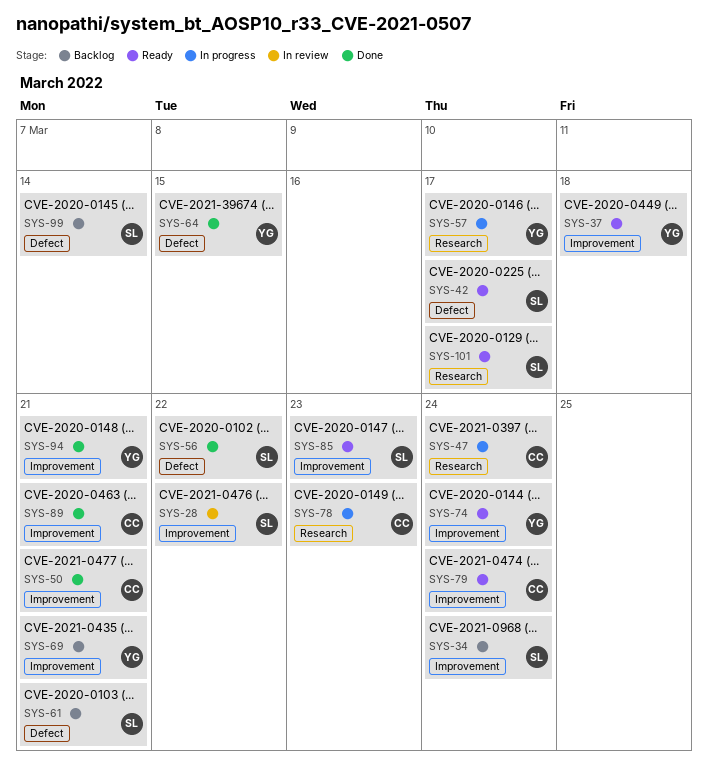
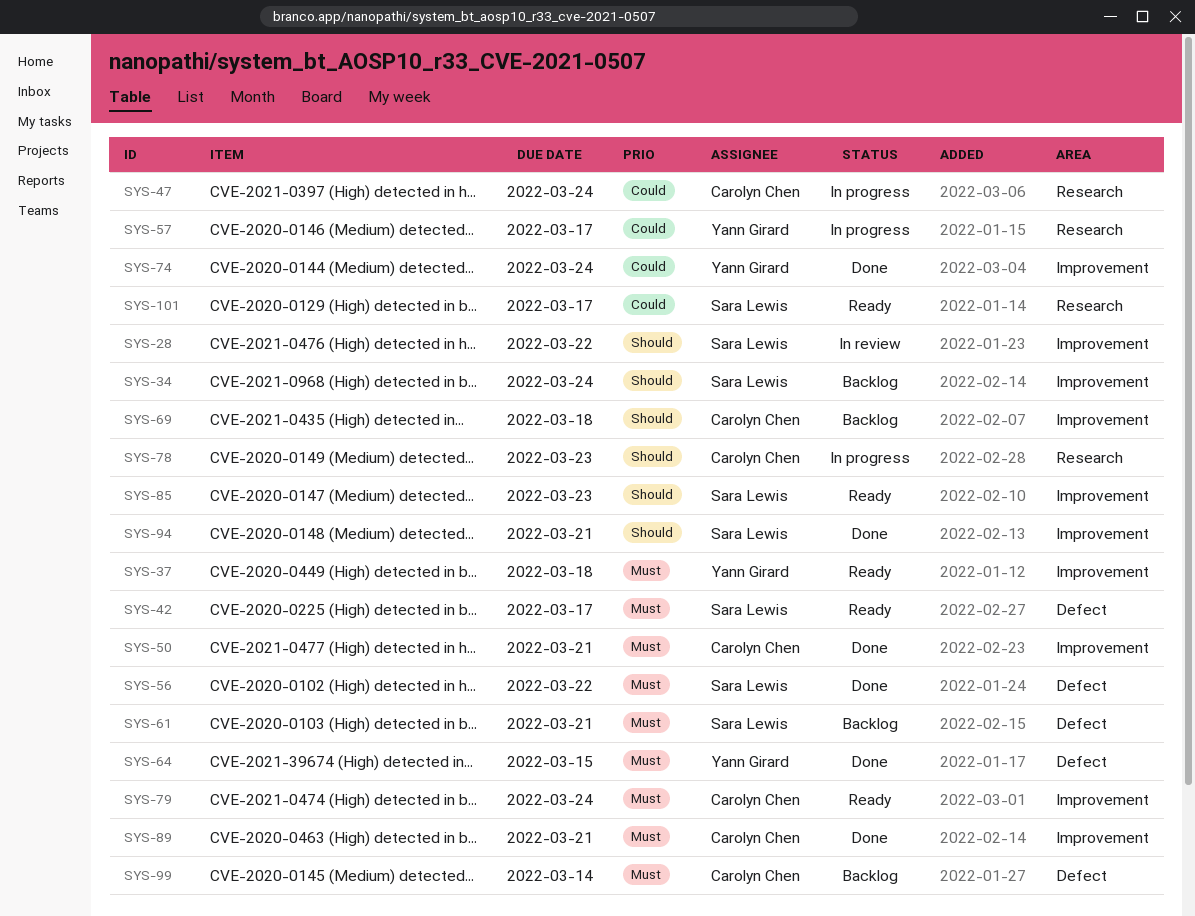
SYS-69, owner: Yann Girard -> Carolyn Chen
SYS-69, due: Mar 21 -> Mar 18
SYS-74, status: Ready -> Done
SYS-94, owner: Yann Girard -> Sara Lewis
SYS-99, owner: Sara Lewis -> Carolyn Chen

